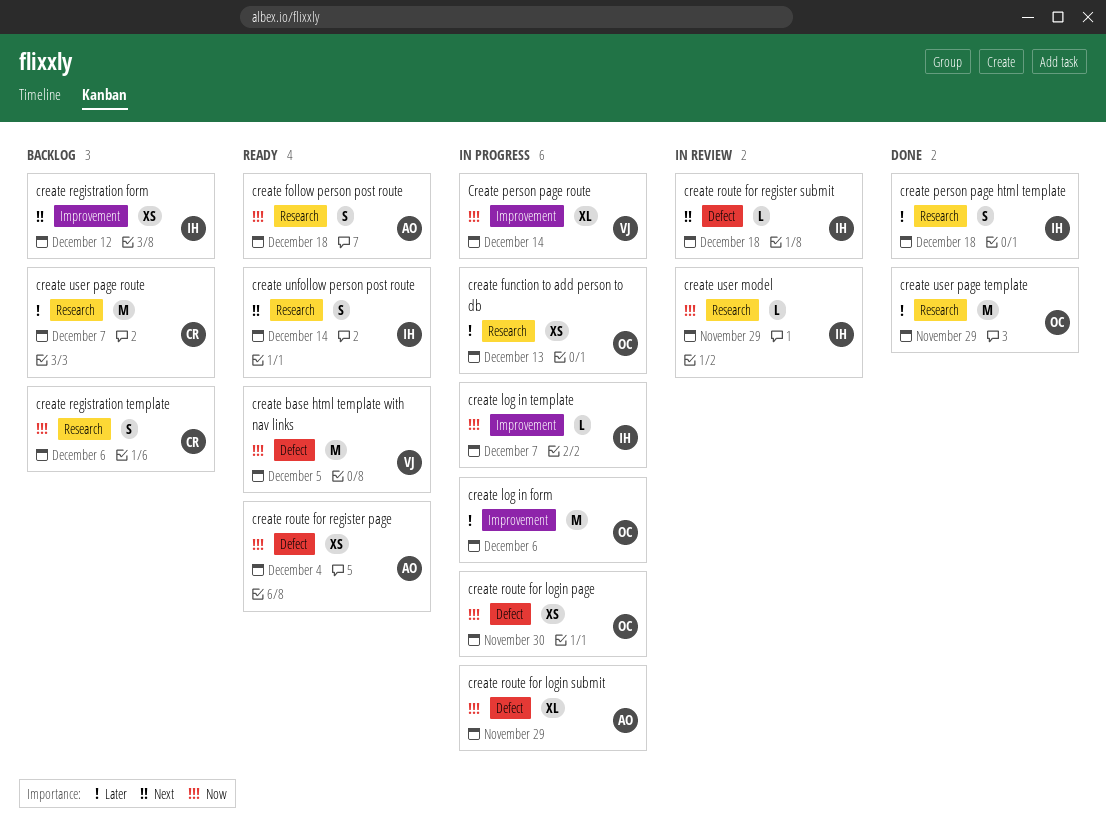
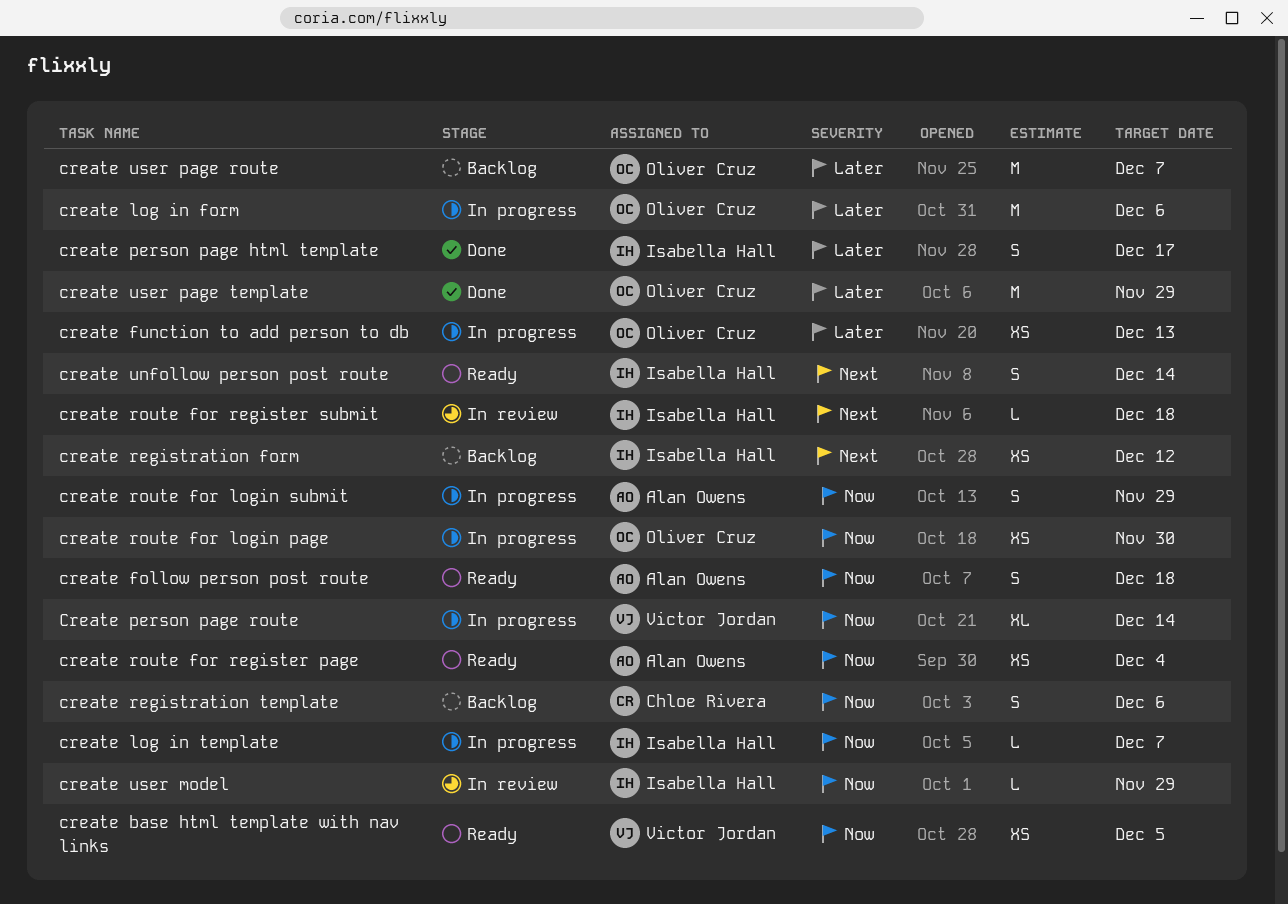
create base html template with nav links, estimate: M -> XS
create person page html template, due: Dec 18 -> Dec 17
create route for login submit, estimate: XL -> S
create user page route, owner: Chloe Rivera -> Oliver Cruz

